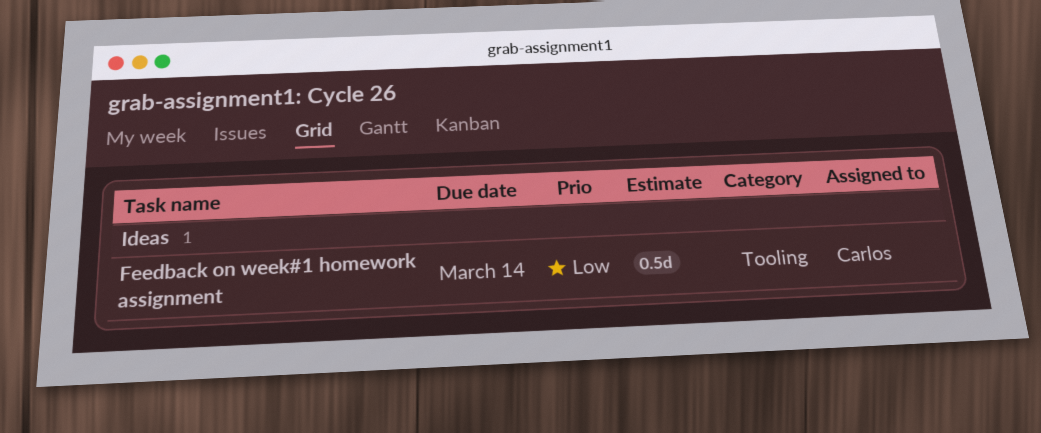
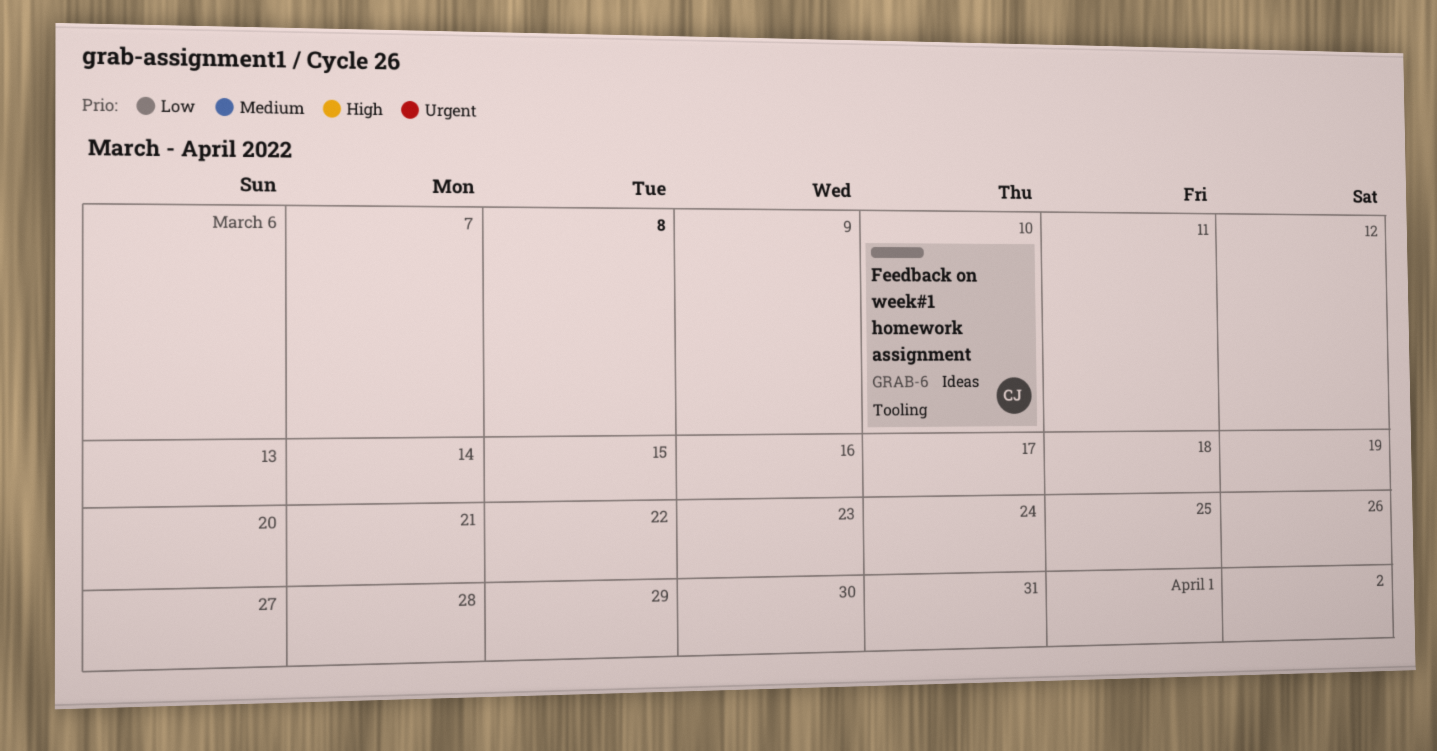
Feedback on week#1 homework assignment, due: Mar 14 -> Mar 10

